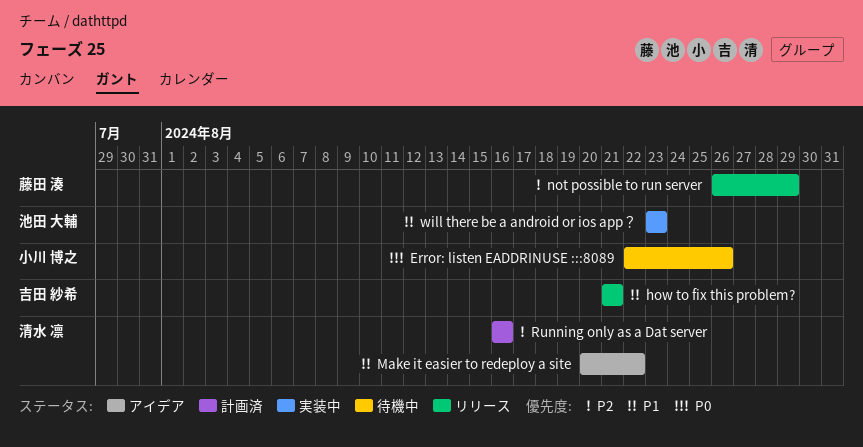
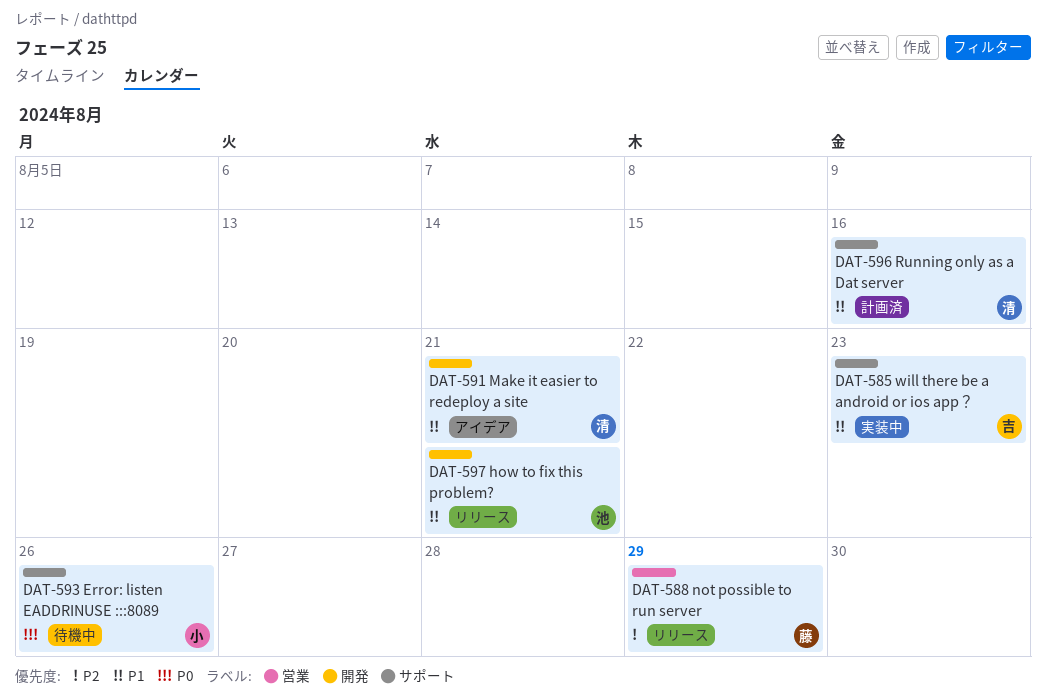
how to fix this problem?, owner: 吉田 紗希 -> 池田 大輔
Make it easier to redeploy a site, due: Aug 22 -> Aug 21
Running only as a Dat server, priority: P2 -> P1
will there be a android or ios app？, owner: 池田 大輔 -> 吉田 紗希

